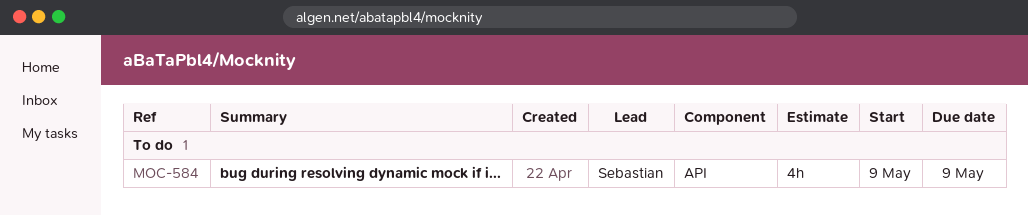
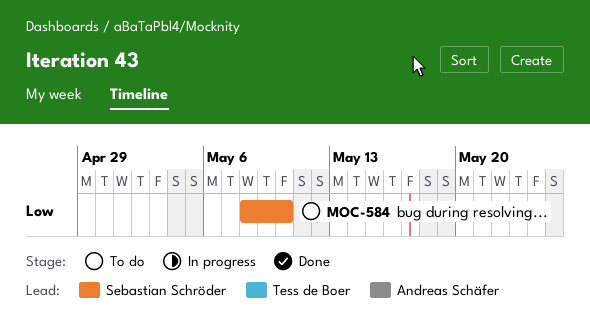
MOC-584, start: May 9 -> May 8
MOC-584, due: May 9 -> May 10

